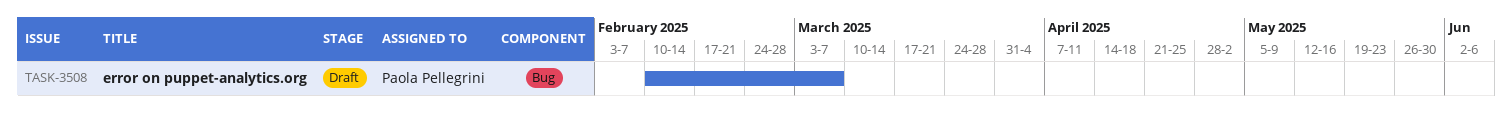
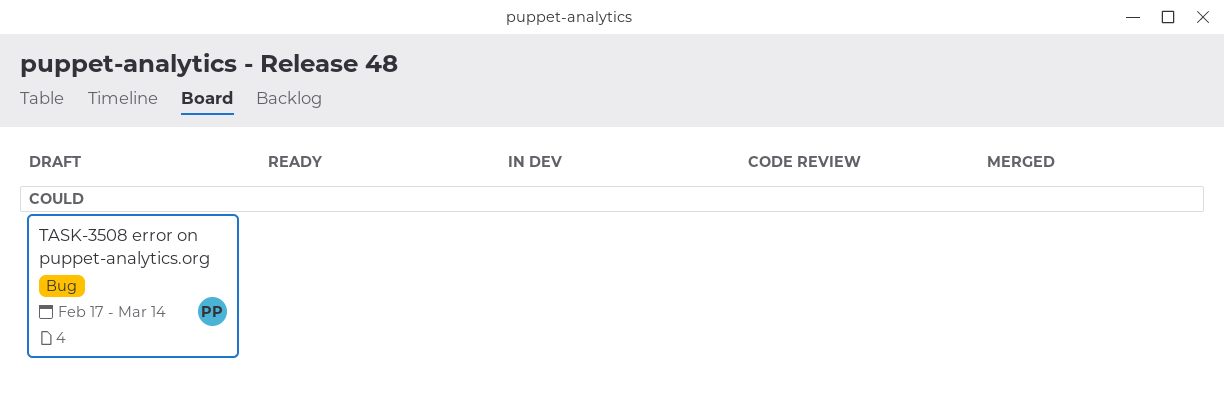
TASK-3508, start: Feb 10 -> Feb 17
TASK-3508, due: Mar 7 -> Mar 14

